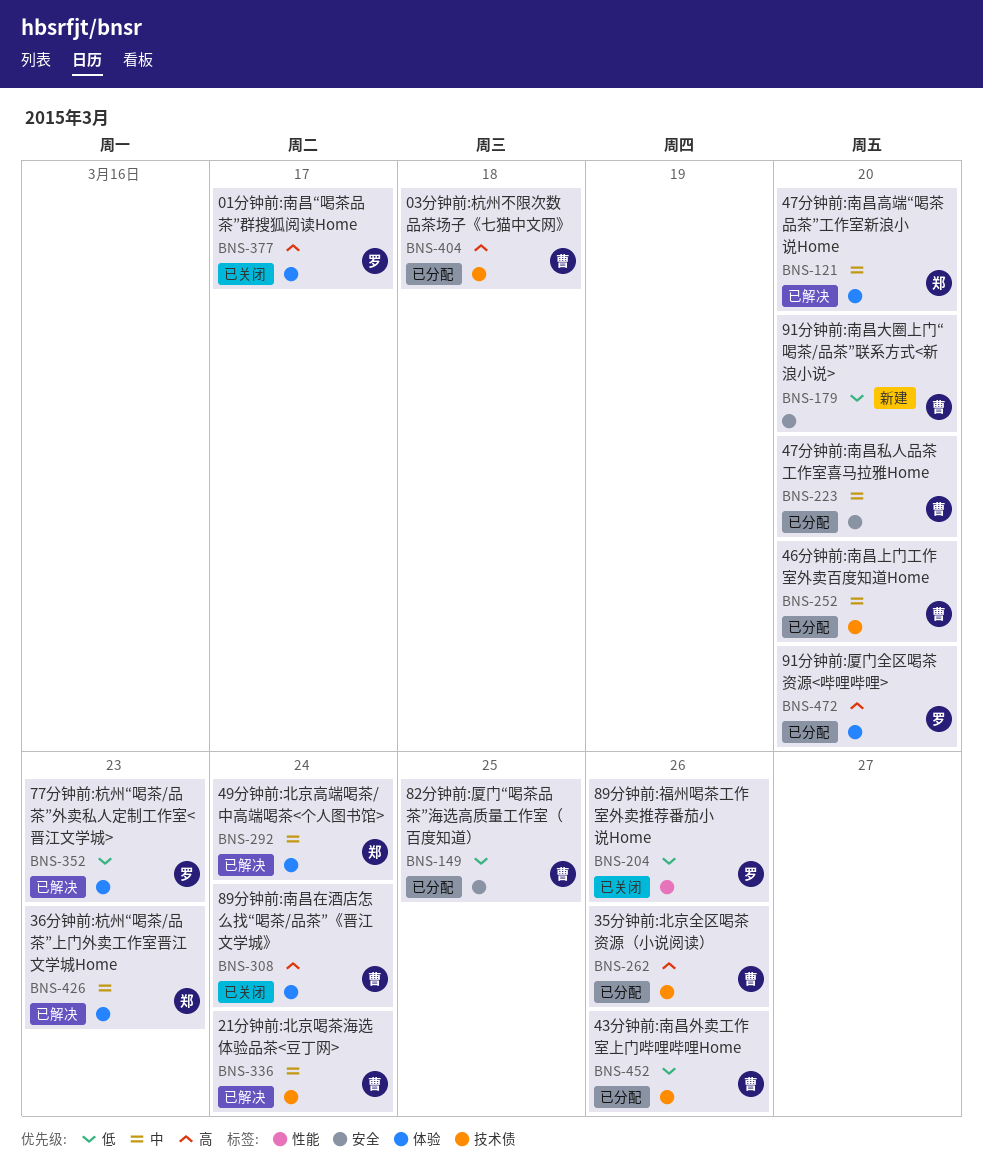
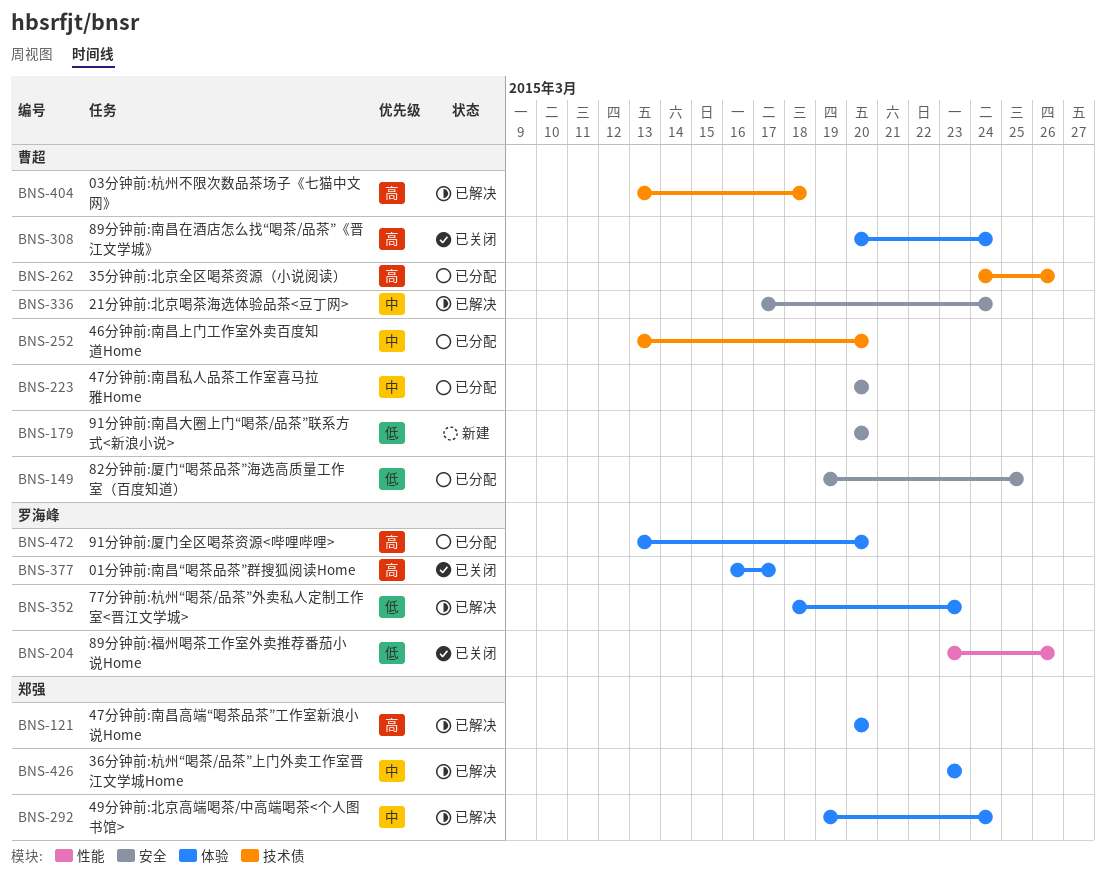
BNS-121, priority: 中 -> 高
BNS-336, label: 技术债 -> 安全
BNS-404, status: 已分配 -> 已解决
BNS-452: present -> none

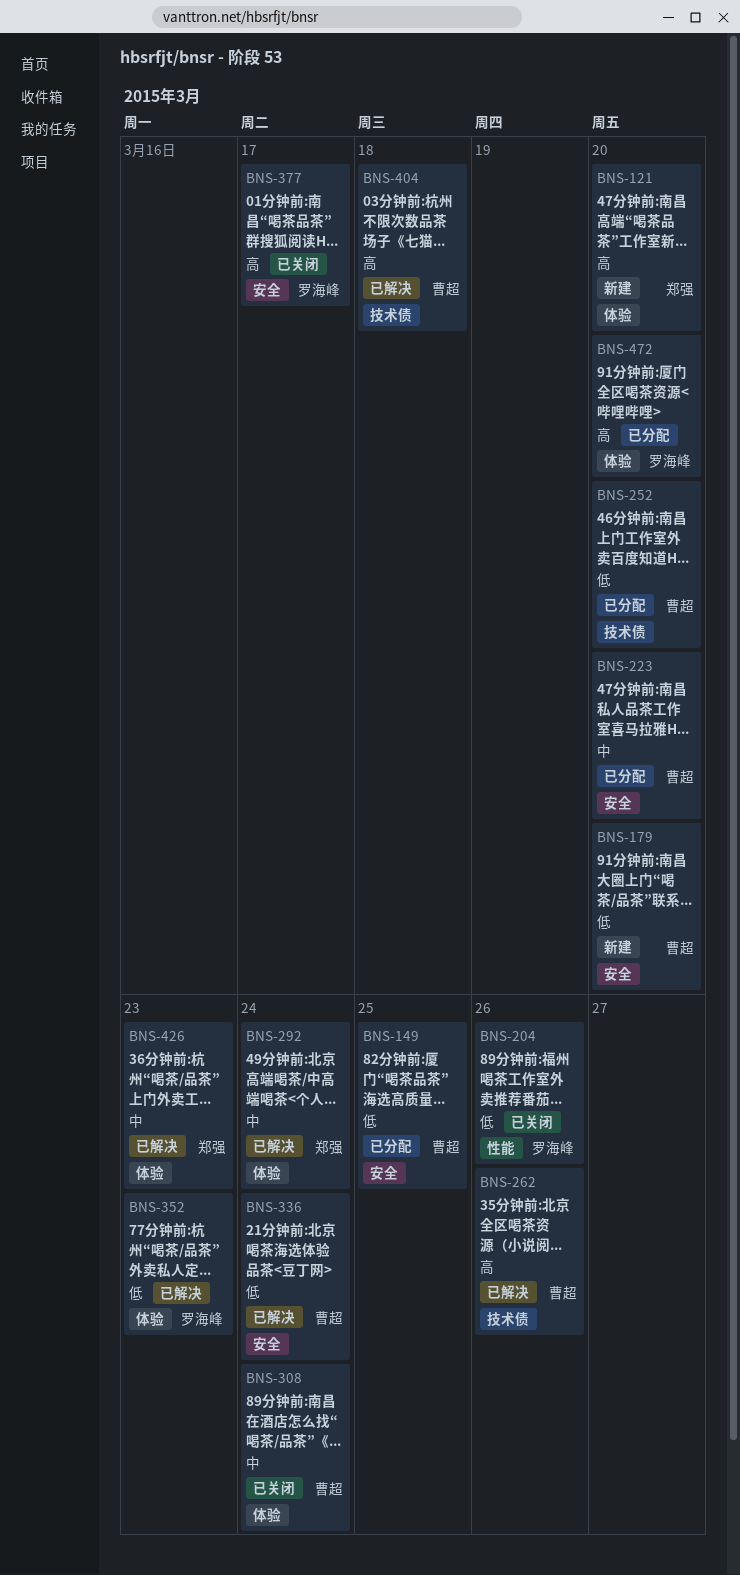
BNS-121, status: 已解决 -> 新建
BNS-252, priority: 中 -> 低
BNS-262, status: 已分配 -> 已解决
BNS-308, priority: 高 -> 中
BNS-336, priority: 中 -> 低
BNS-377, label: 体验 -> 安全

